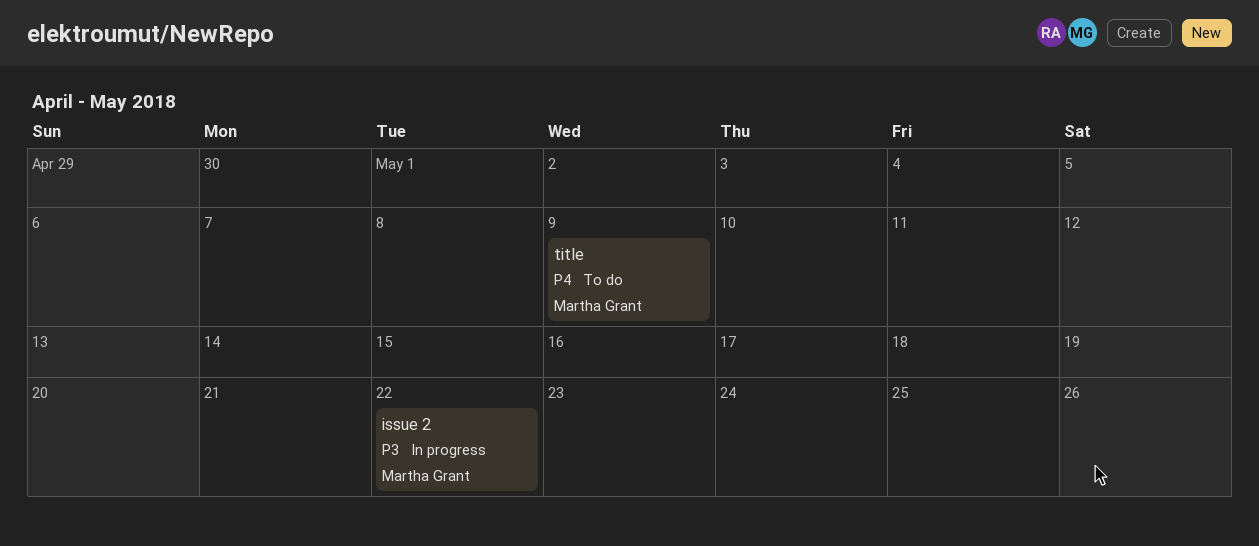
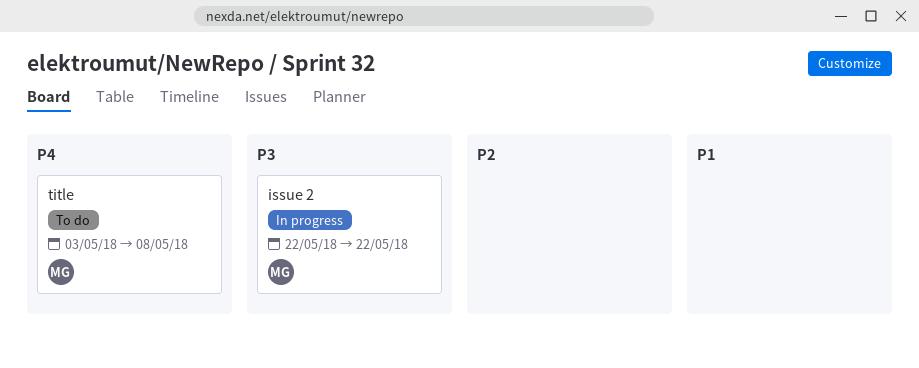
title, due: May 9 -> May 8

